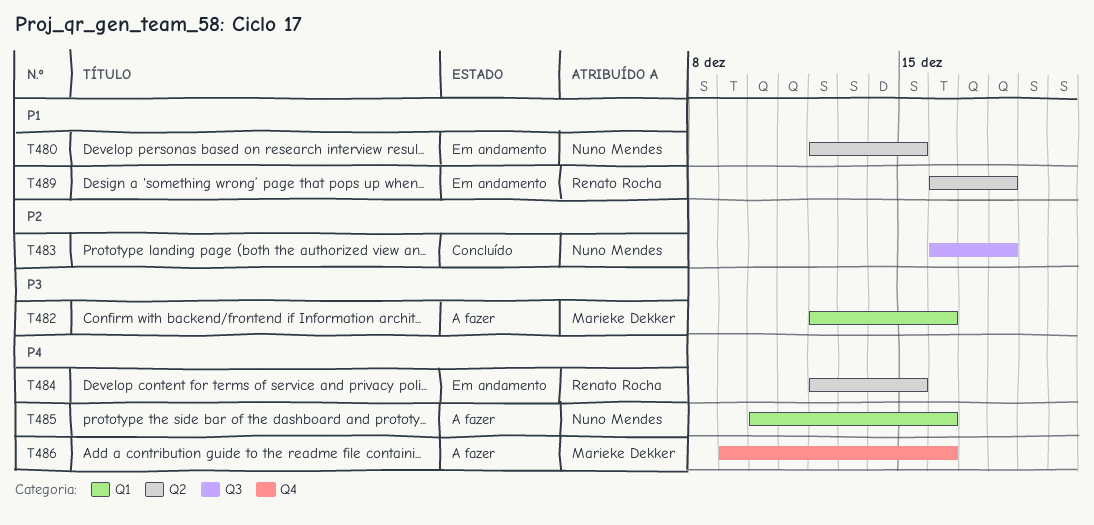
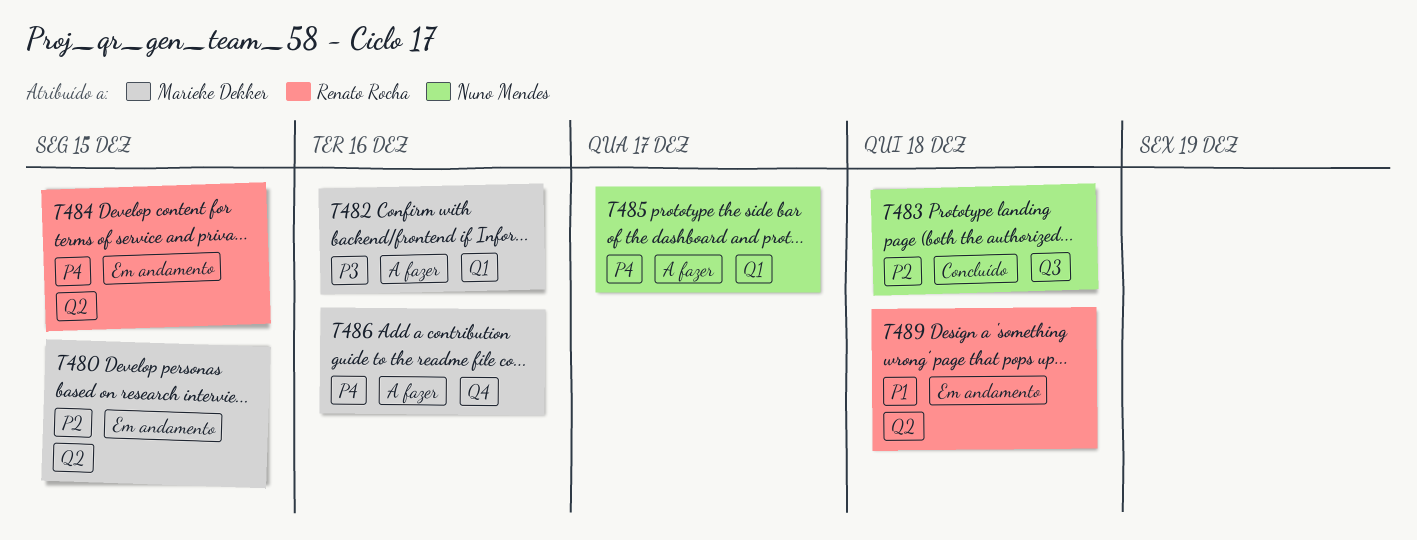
T480, owner: Nuno Mendes -> Marieke Dekker
T480, priority: P1 -> P2
T485, due: Dec 16 -> Dec 17

